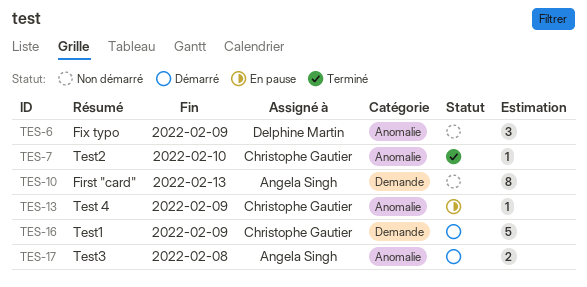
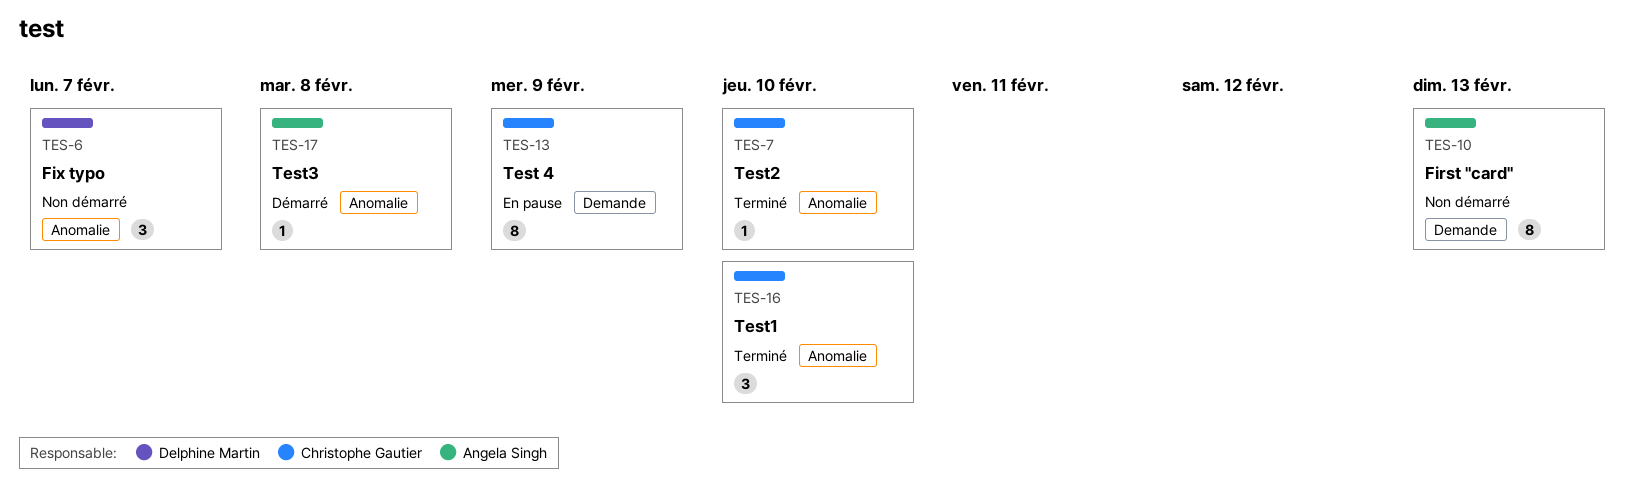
TES-6, due: Feb 9 -> Feb 7
TES-13, label: Anomalie -> Demande
TES-13, estimate: 1 -> 8
TES-16, status: Démarré -> Terminé
TES-16, label: Demande -> Anomalie
TES-16, estimate: 5 -> 3
TES-16, due: Feb 9 -> Feb 10
TES-17, estimate: 2 -> 1

